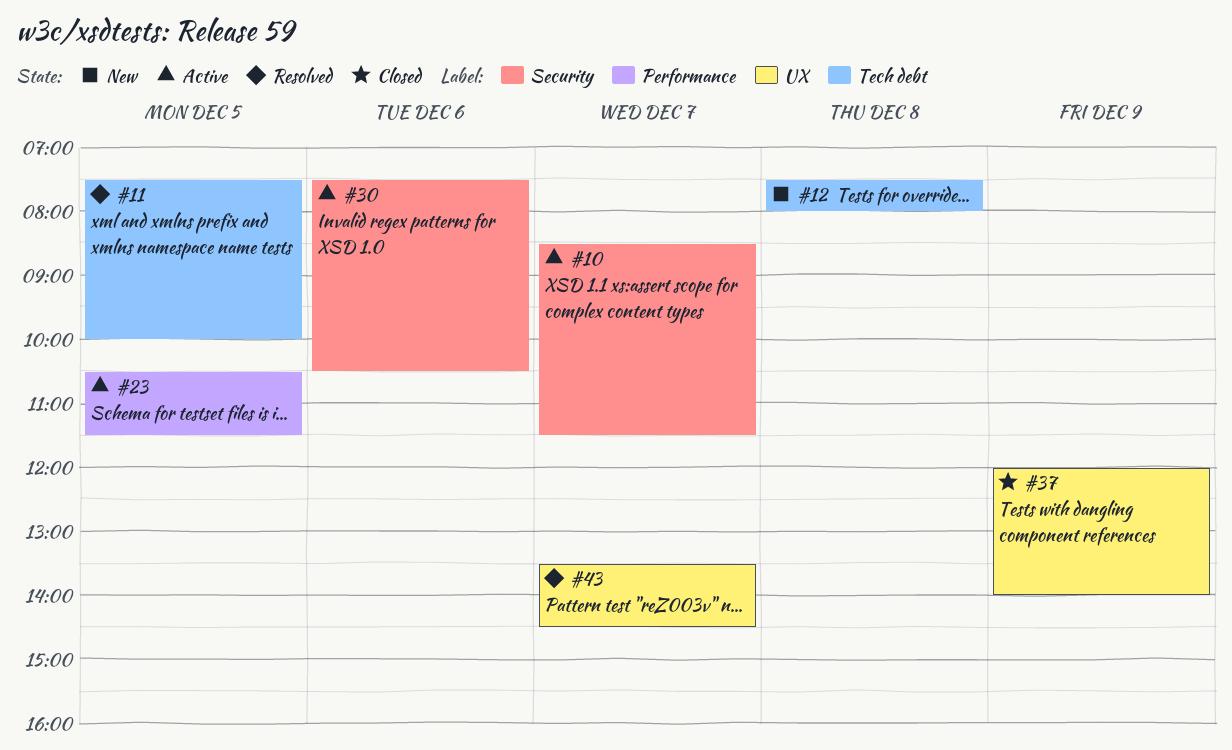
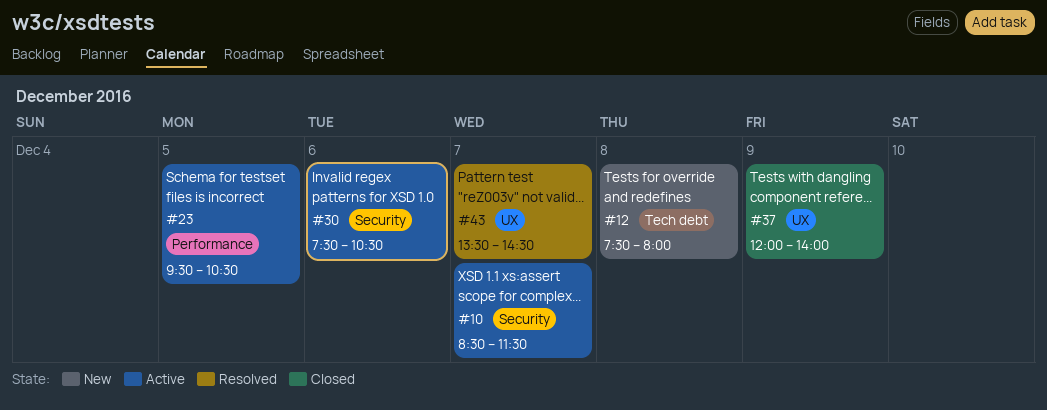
#11: present -> none
#23, begins: 10:30 -> 09:30
#23, ends: 11:30 -> 10:30

